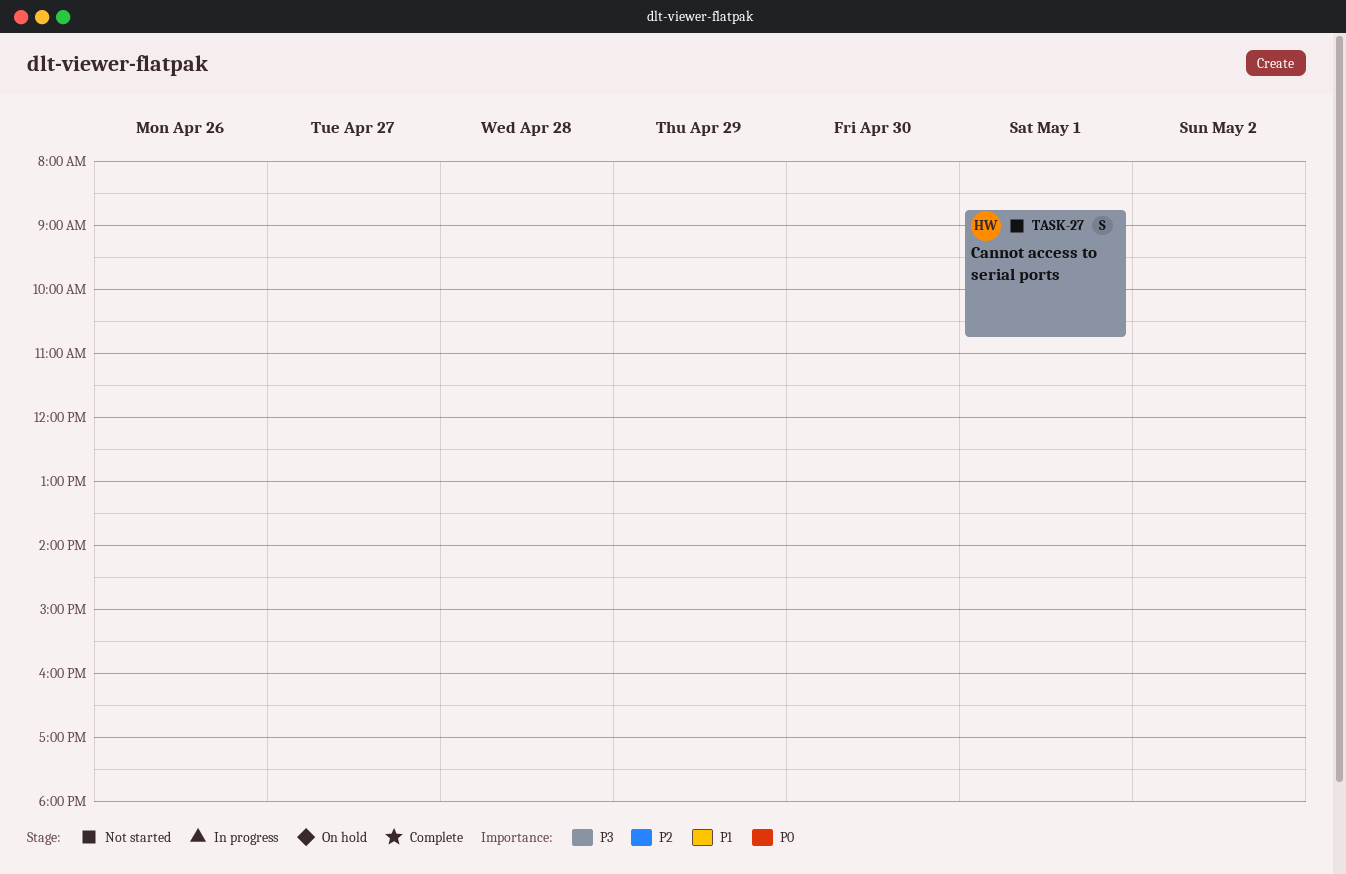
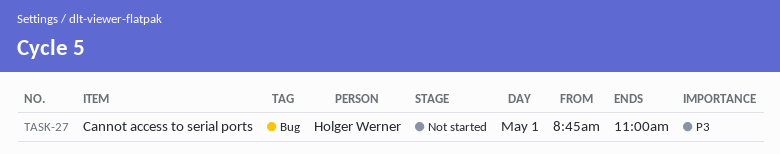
TASK-27, ends: 10:45 -> 11:00

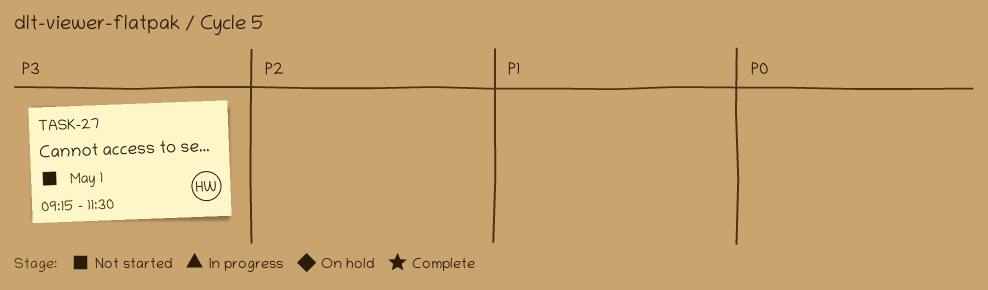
TASK-27, begins: 08:45 -> 09:15
TASK-27, ends: 11:00 -> 11:30

